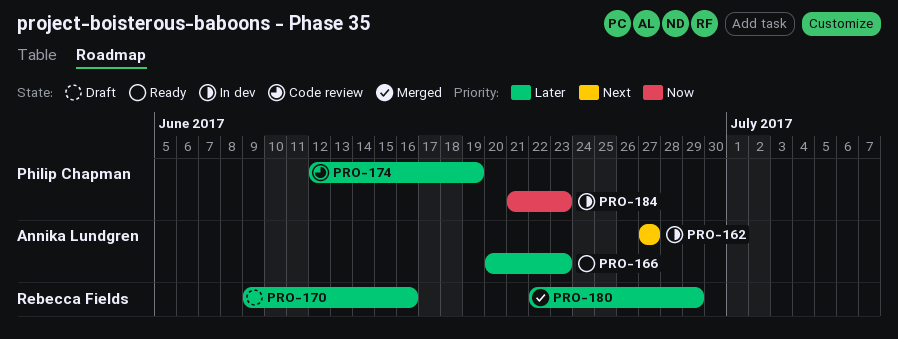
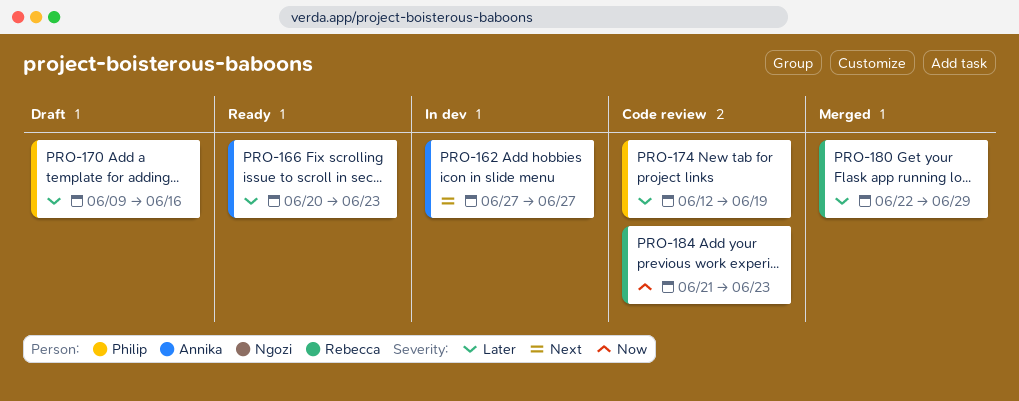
PRO-170, owner: Rebecca Fields -> Philip Chapman
PRO-184, status: In dev -> Code review
PRO-184, owner: Philip Chapman -> Rebecca Fields

